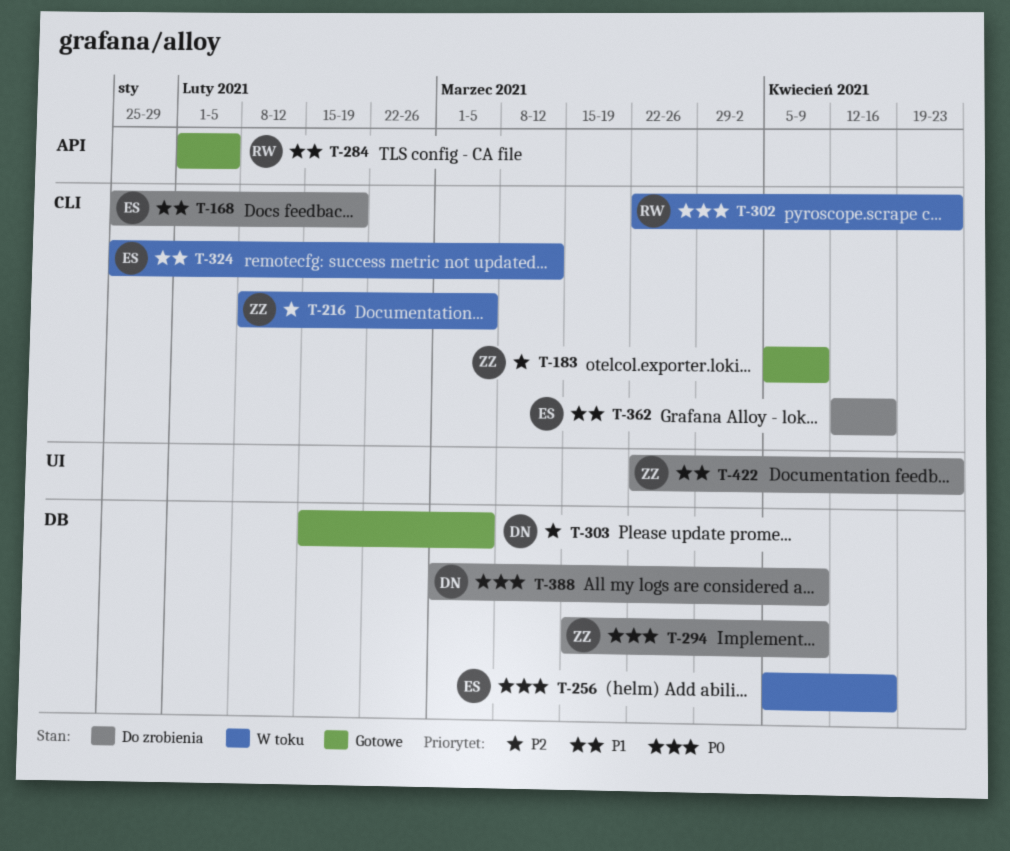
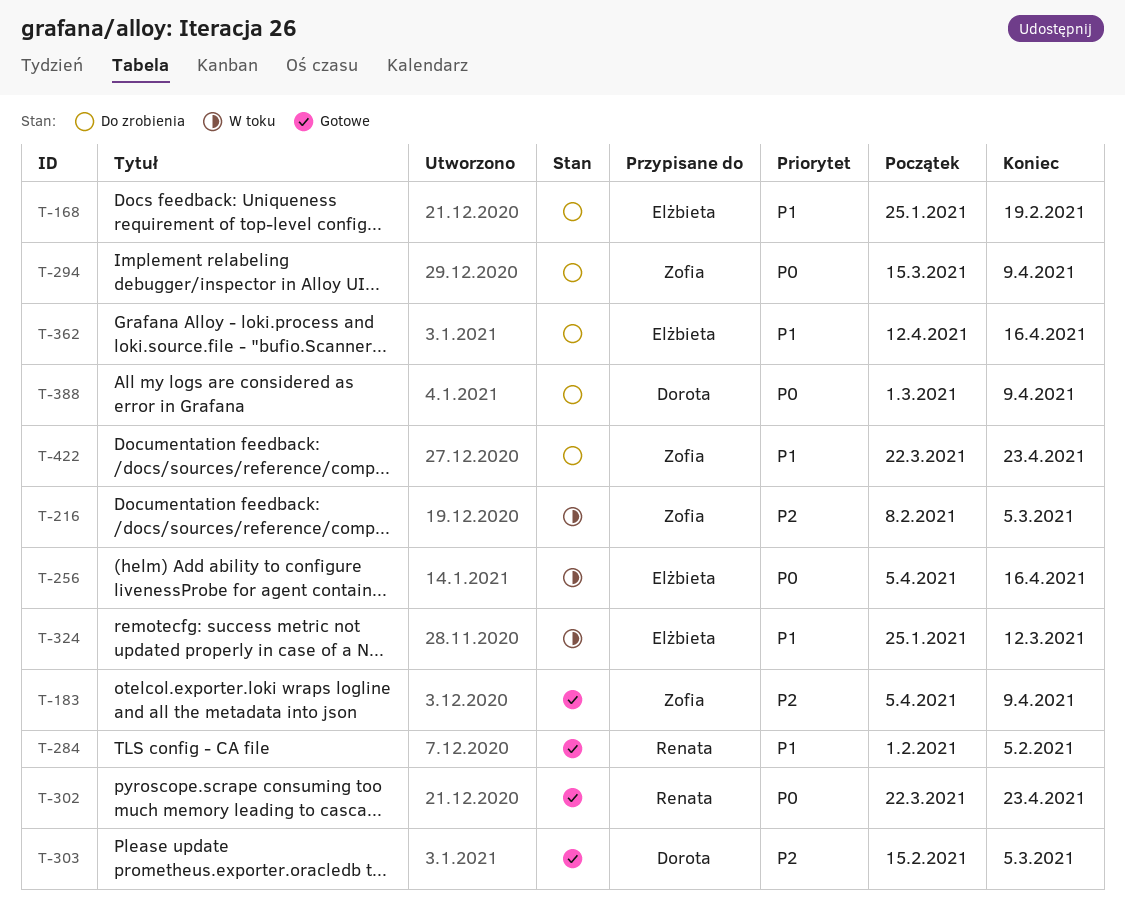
T-302, status: W toku -> Gotowe

